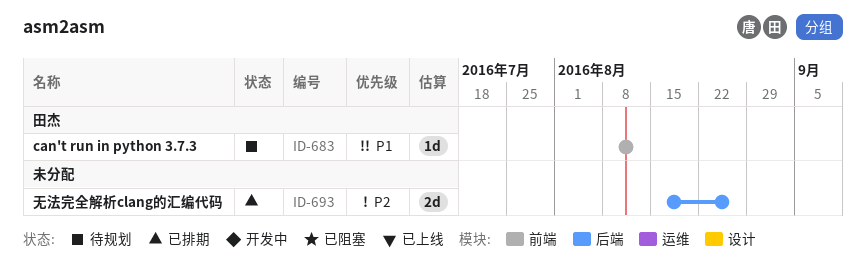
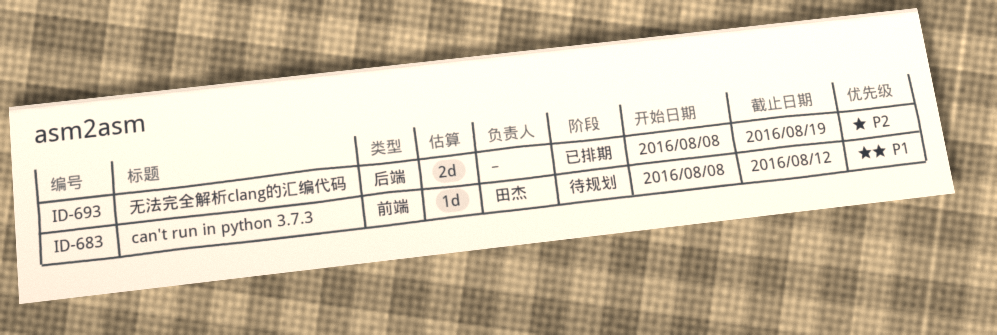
ID-693, start: Aug 15 -> Aug 8
ID-693, due: Aug 26 -> Aug 19

